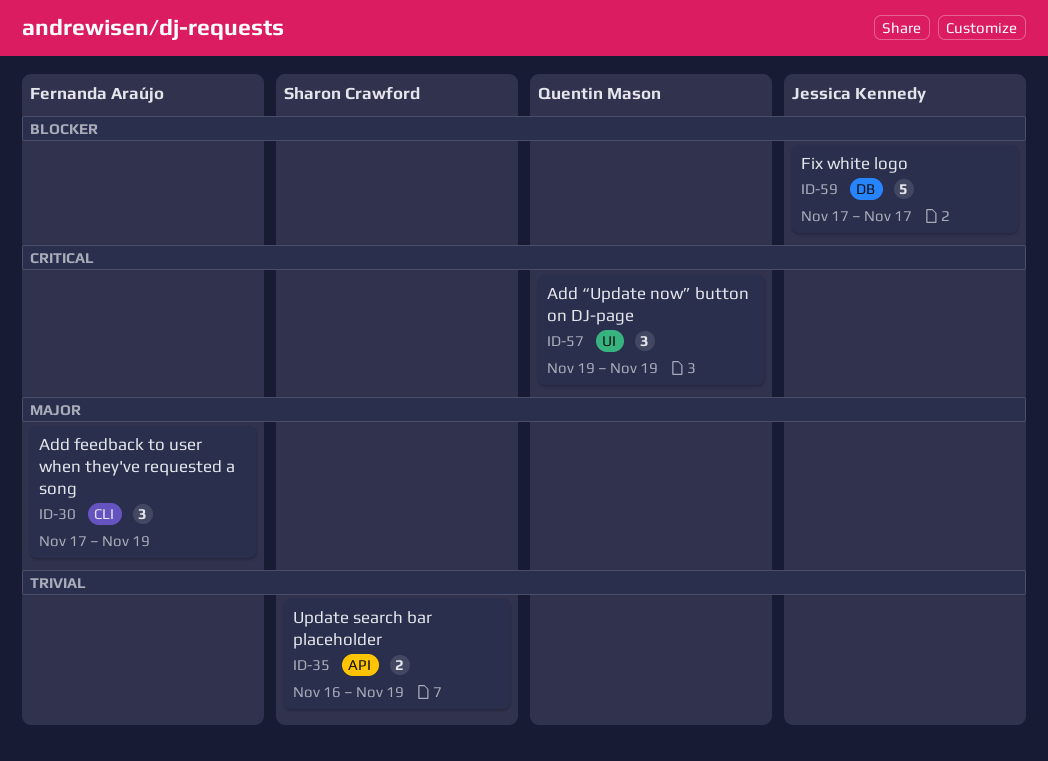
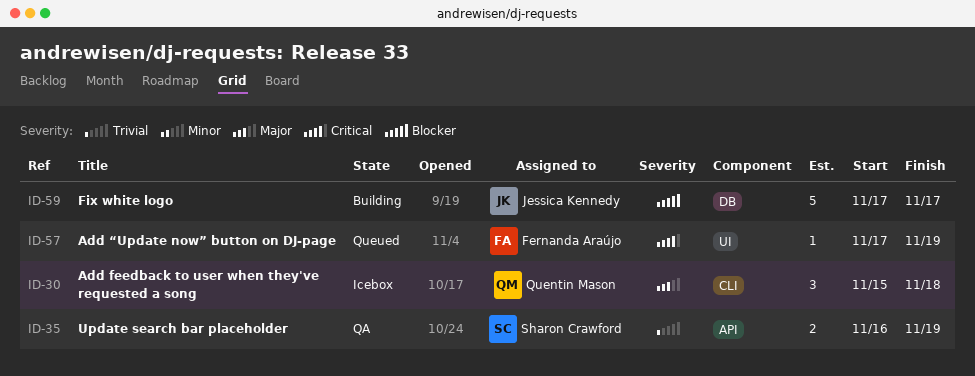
ID-30, owner: Fernanda Araújo -> Quentin Mason
ID-30, start: Nov 17 -> Nov 15
ID-30, due: Nov 19 -> Nov 18
ID-57, owner: Quentin Mason -> Fernanda Araújo
ID-57, estimate: 3 -> 1
ID-57, start: Nov 19 -> Nov 17

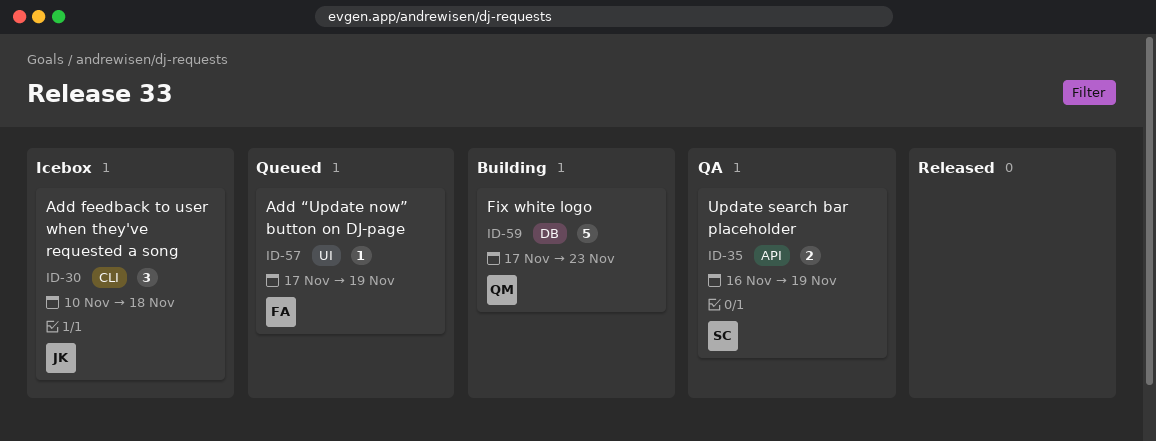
ID-30, owner: Quentin Mason -> Jessica Kennedy
ID-30, start: Nov 15 -> Nov 10
ID-59, owner: Jessica Kennedy -> Quentin Mason
ID-59, due: Nov 17 -> Nov 23

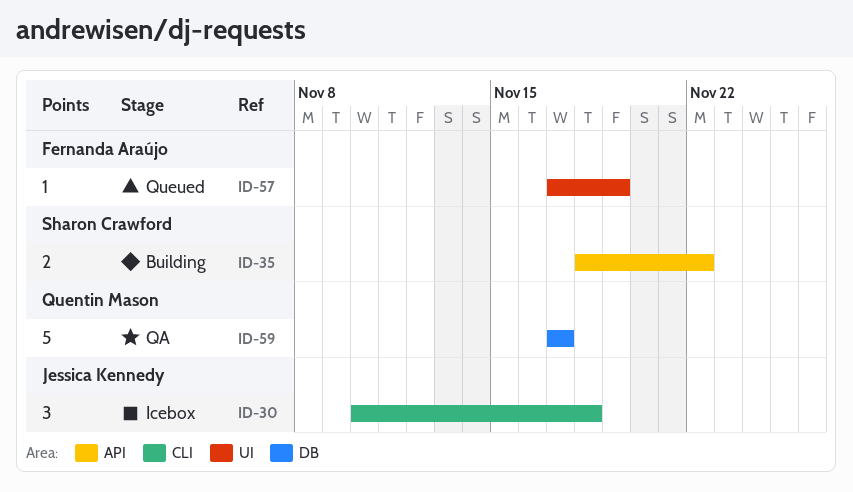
ID-35, status: QA -> Building
ID-35, start: Nov 16 -> Nov 18
ID-35, due: Nov 19 -> Nov 22
ID-59, status: Building -> QA
ID-59, due: Nov 23 -> Nov 17

